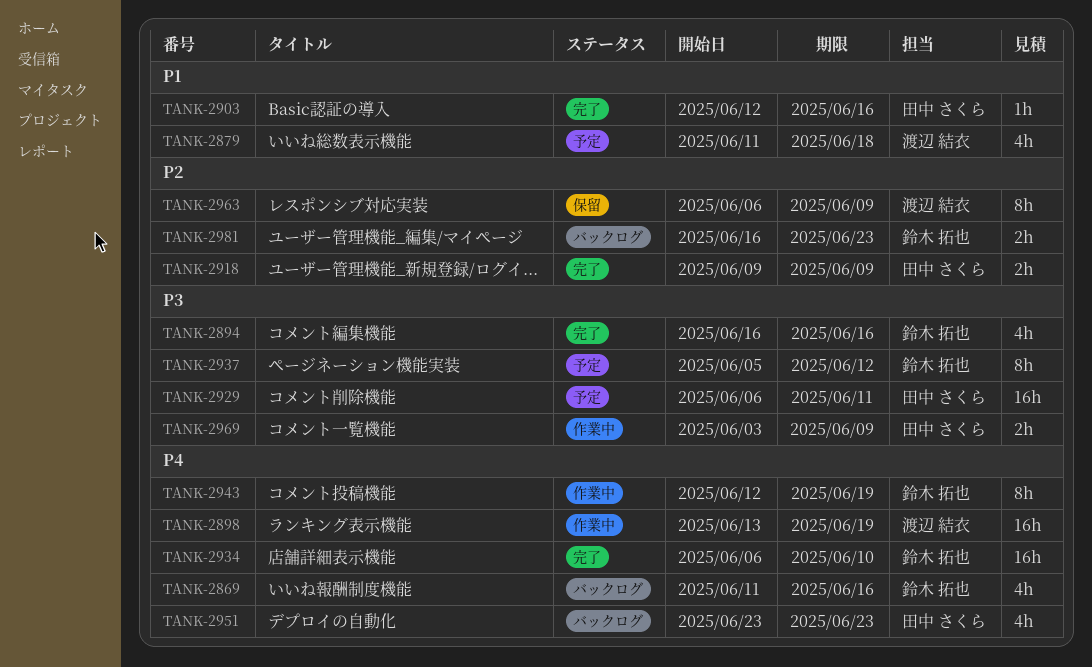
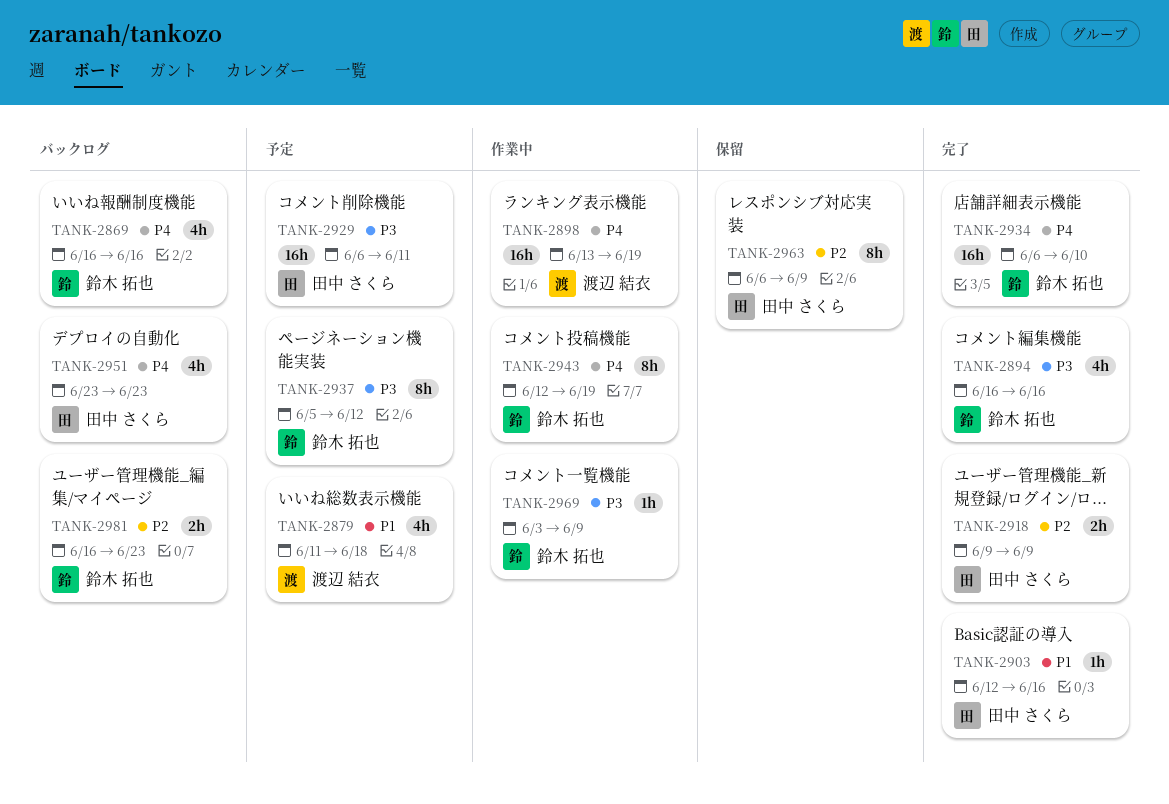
TANK-2869, start: Jun 11 -> Jun 16
TANK-2963, owner: 渡辺 結衣 -> 田中 さくら
TANK-2969, owner: 田中 さくら -> 鈴木 拓也
TANK-2969, estimate: 2h -> 1h

